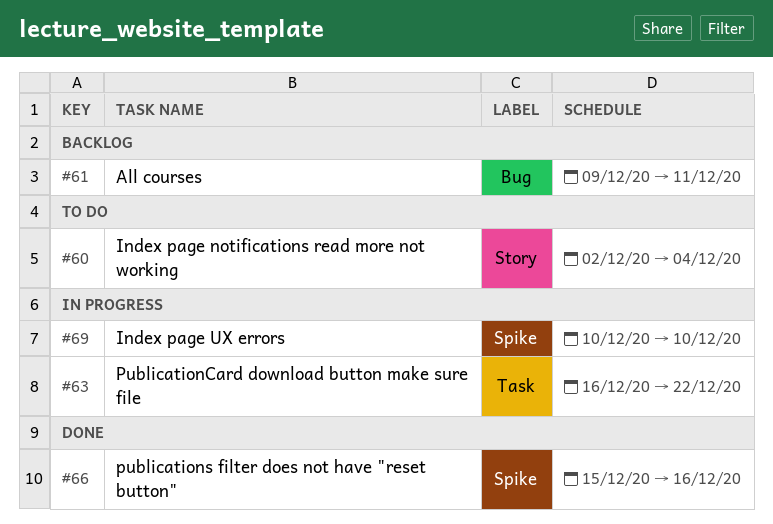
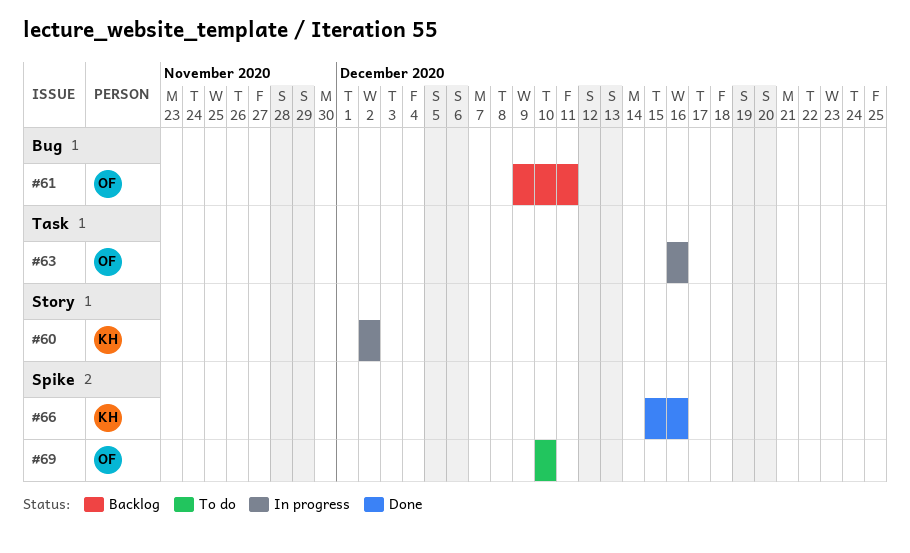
#60, status: To do -> In progress
#60, due: Dec 4 -> Dec 2
#63, due: Dec 22 -> Dec 16
#69, status: In progress -> To do

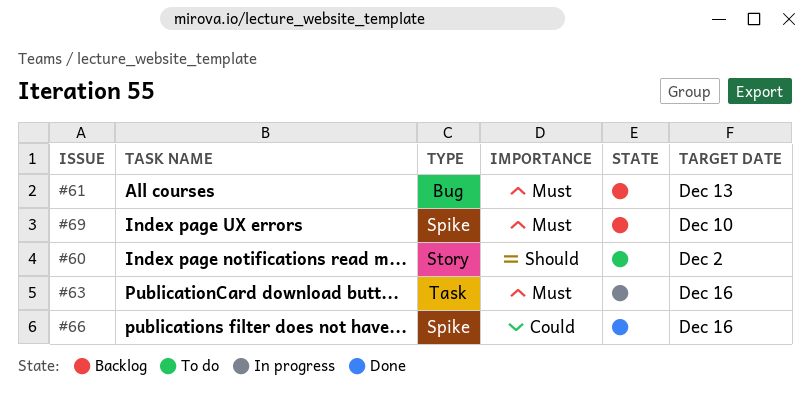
#60, status: In progress -> To do
#61, due: Dec 11 -> Dec 13
#69, status: To do -> Backlog

